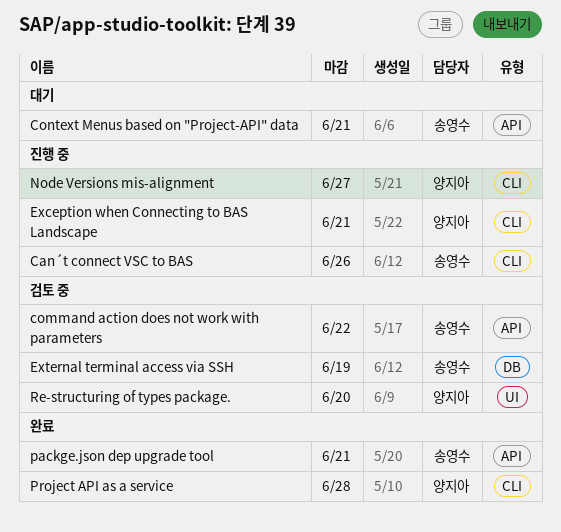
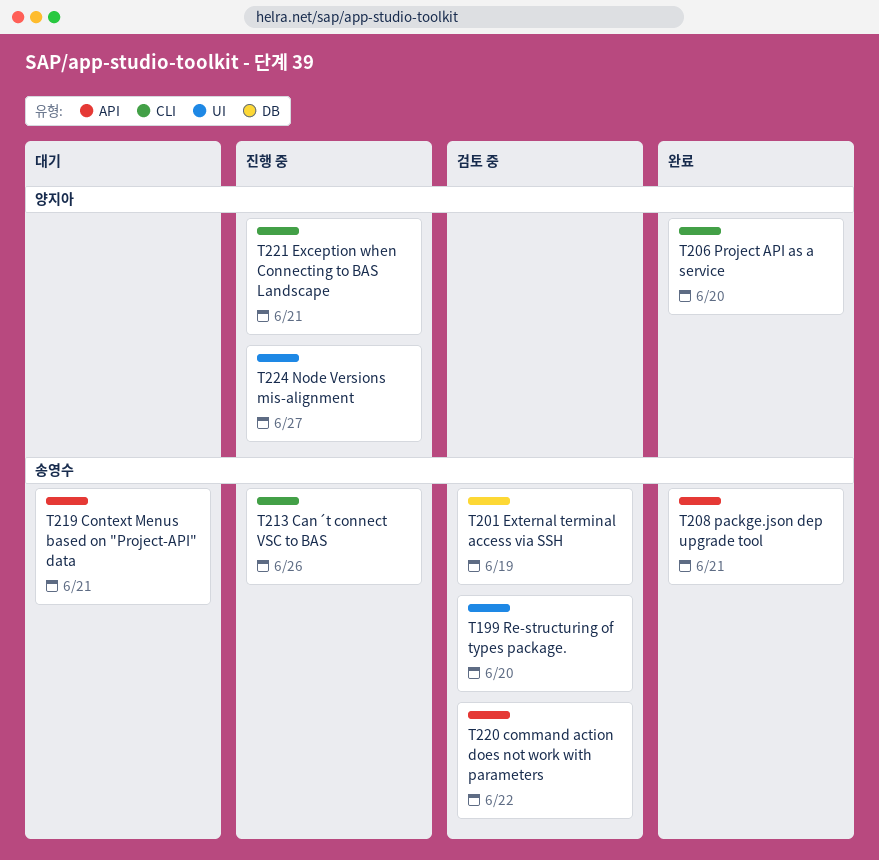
Node Versions mis-alignment, label: CLI -> UI
Project API as a service, due: Jun 28 -> Jun 20
Re-structuring of types package., owner: 양지아 -> 송영수

